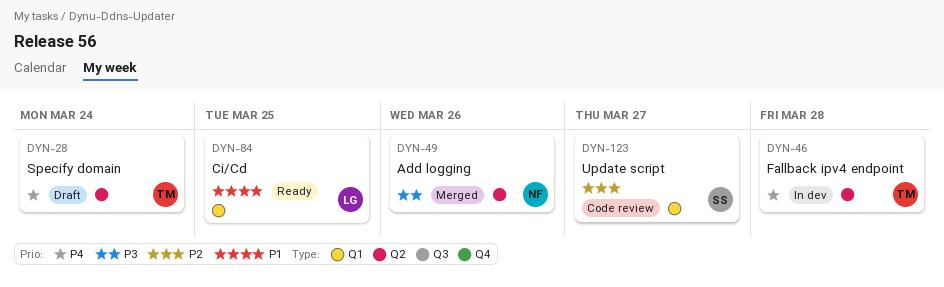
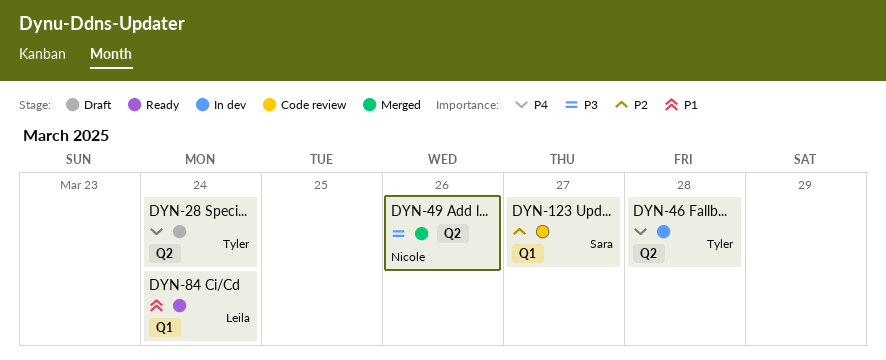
DYN-84, due: Mar 25 -> Mar 24

